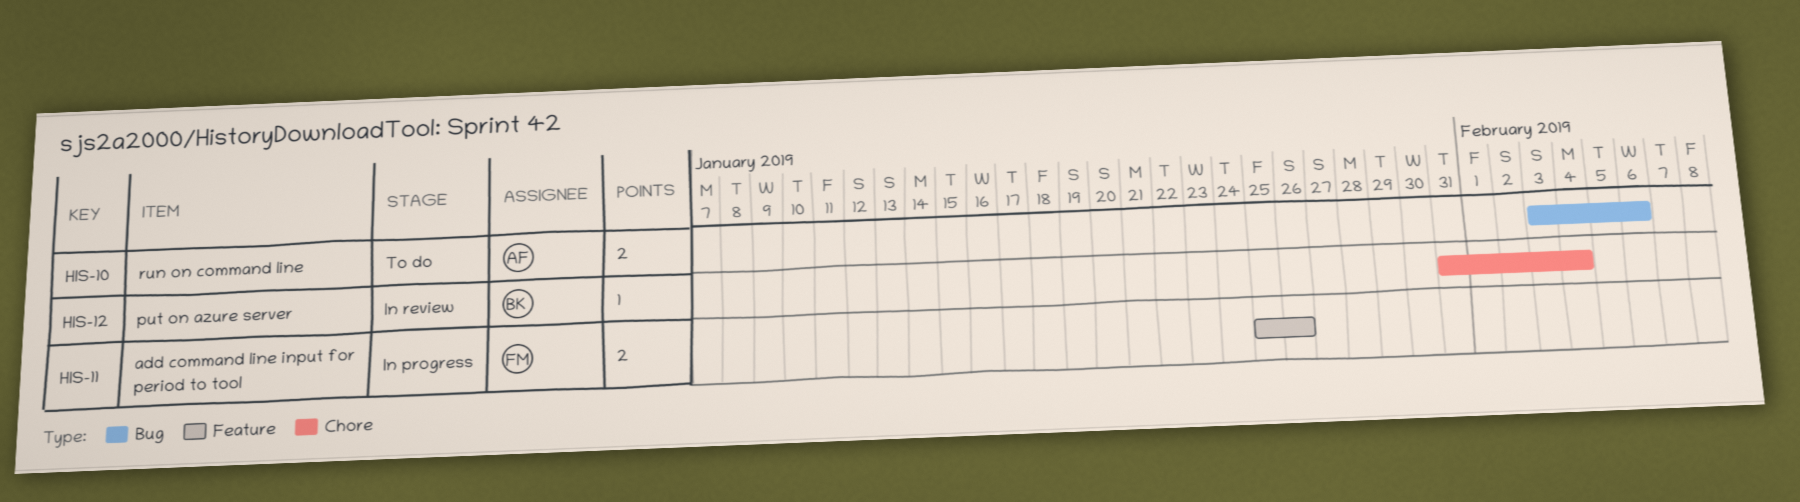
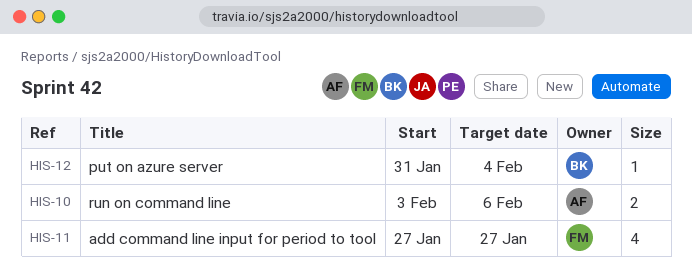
HIS-11, estimate: 2 -> 4
HIS-11, start: Jan 25 -> Jan 27
HIS-11, due: Jan 26 -> Jan 27

